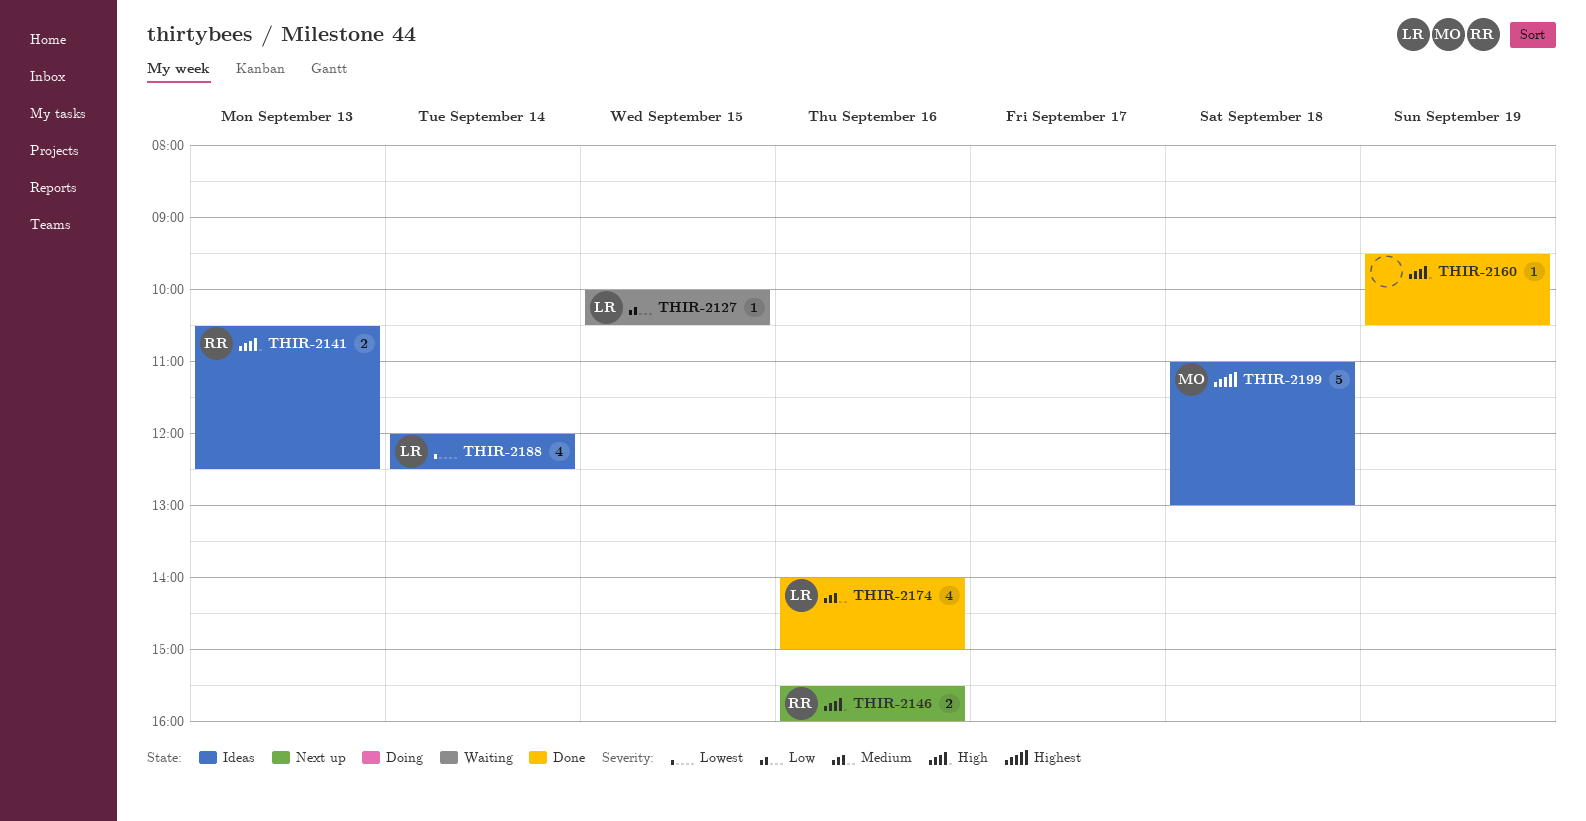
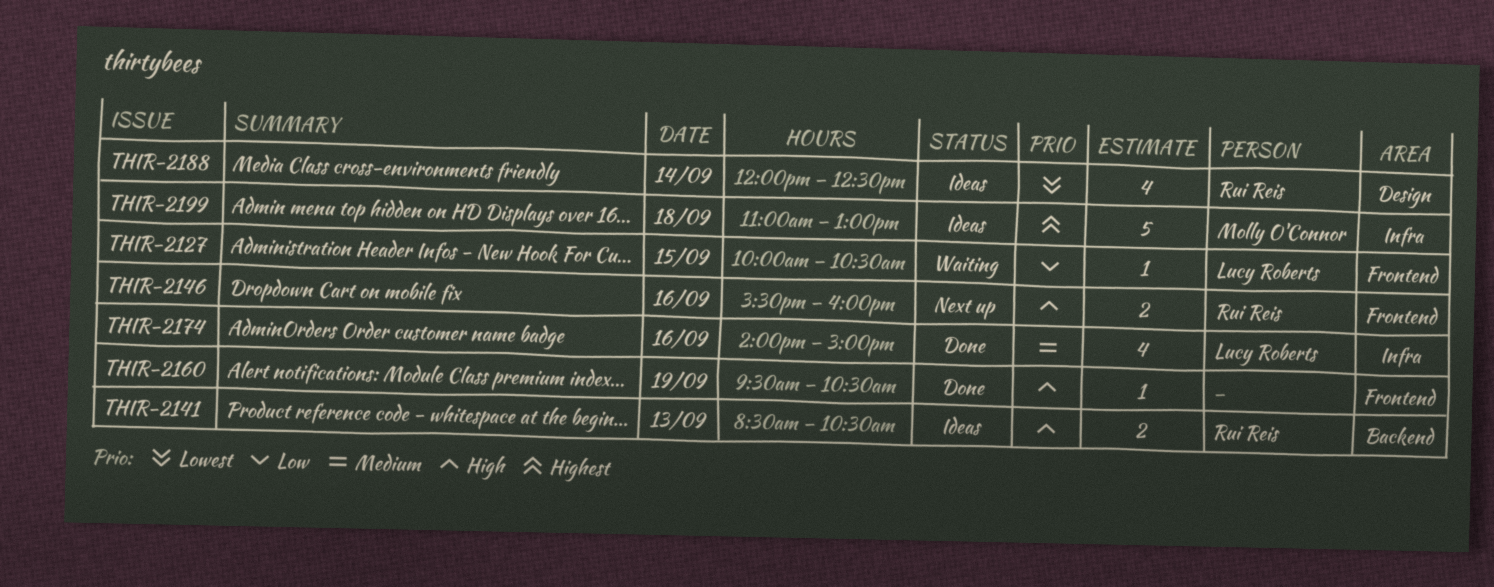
THIR-2141, begins: 10:30 -> 08:30
THIR-2141, ends: 12:30 -> 10:30
THIR-2188, owner: Lucy Roberts -> Rui Reis

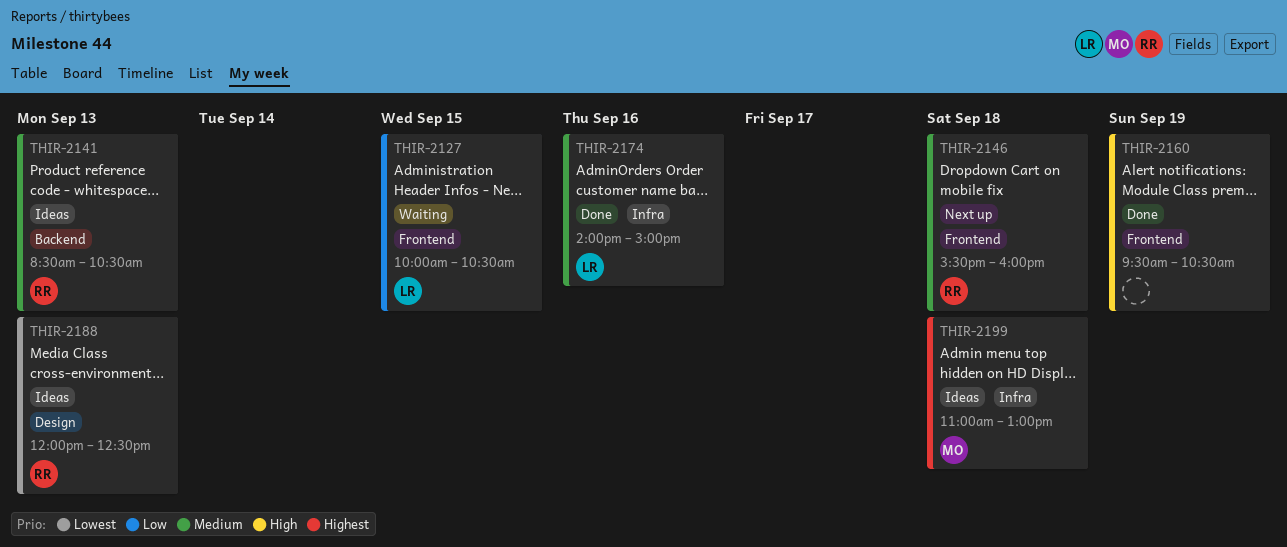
THIR-2141, priority: High -> Medium
THIR-2146, priority: High -> Medium
THIR-2146, day: Sep 16 -> Sep 18
THIR-2188, day: Sep 14 -> Sep 13

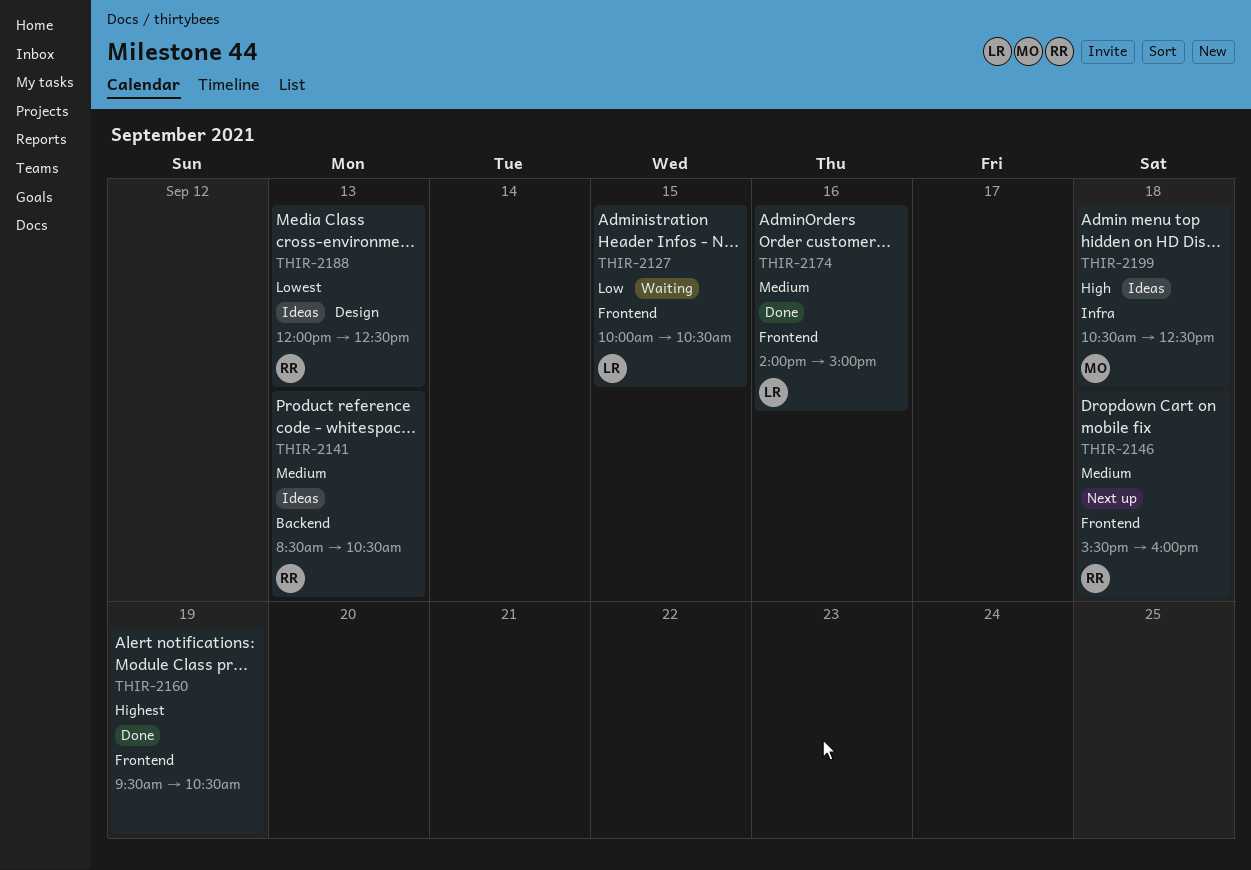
THIR-2160, priority: High -> Highest
THIR-2174, label: Infra -> Frontend
THIR-2199, priority: Highest -> High
THIR-2199, begins: 11:00 -> 10:30
THIR-2199, ends: 13:00 -> 12:30

